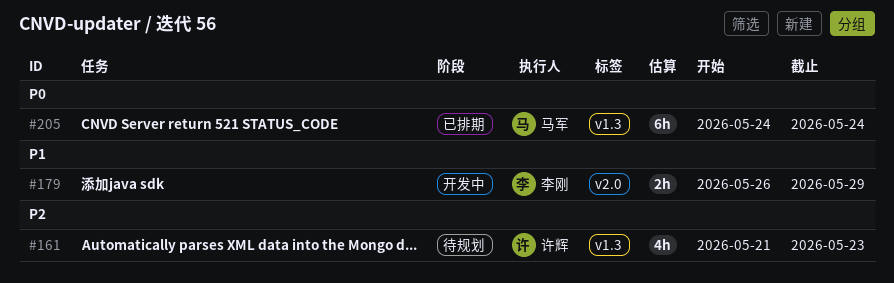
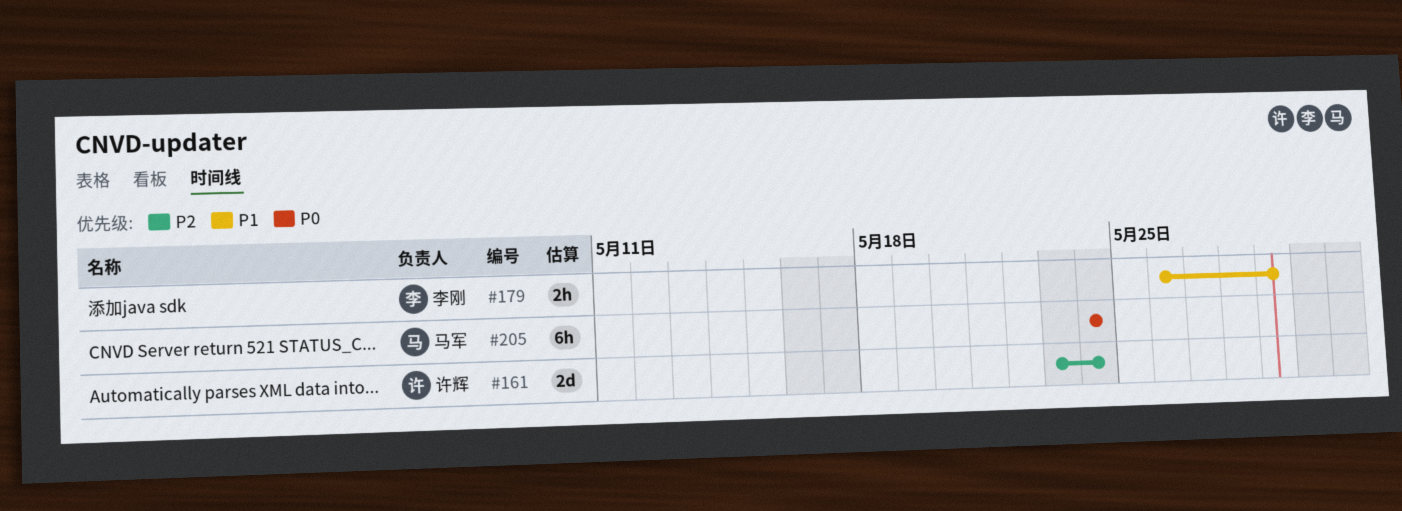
#161, estimate: 4h -> 2d
#161, start: May 21 -> May 23
#161, due: May 23 -> May 24

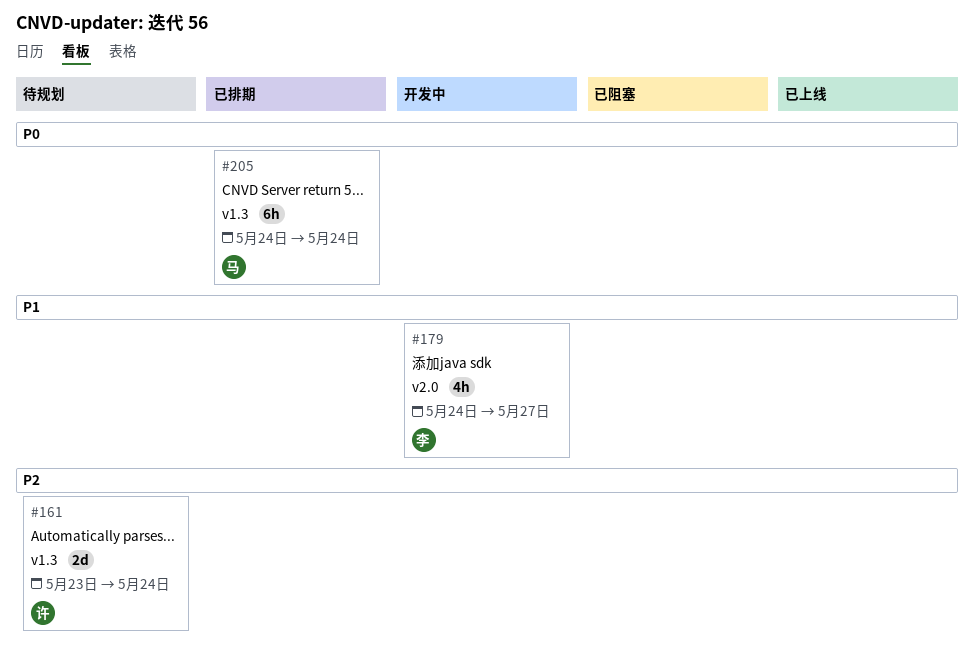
#179, estimate: 2h -> 4h
#179, start: May 26 -> May 24
#179, due: May 29 -> May 27

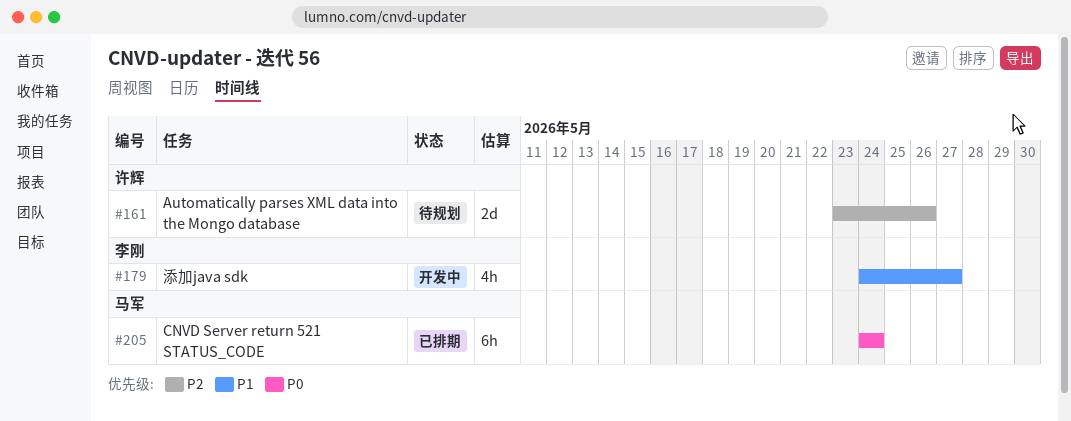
#161, due: May 24 -> May 26

